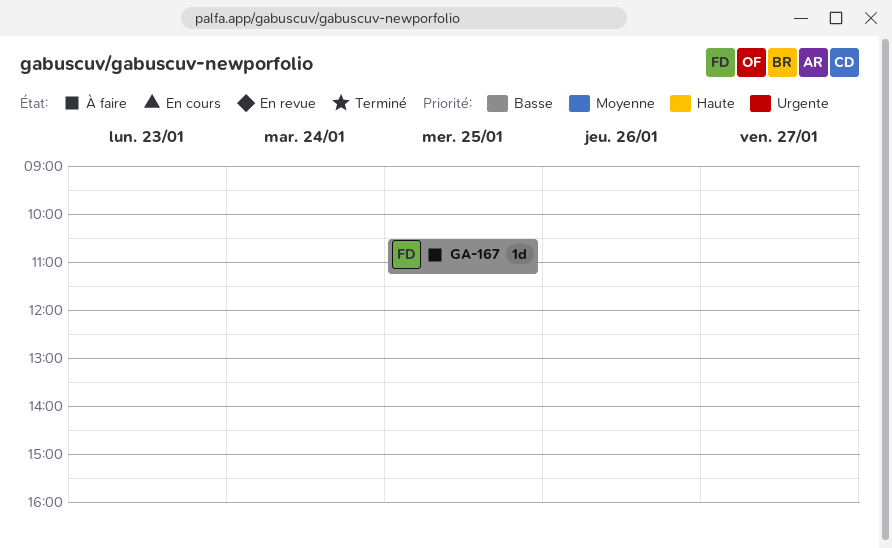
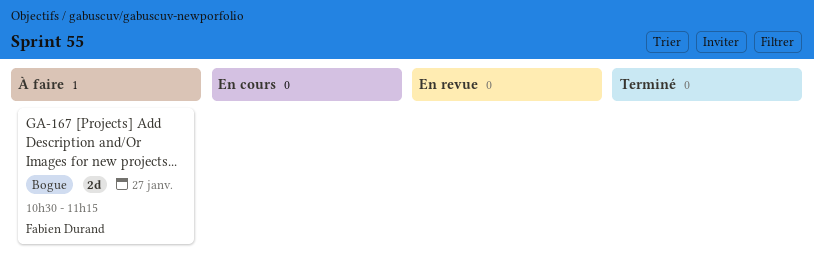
GA-167, estimate: 1d -> 2d
GA-167, day: Jan 25 -> Jan 27

